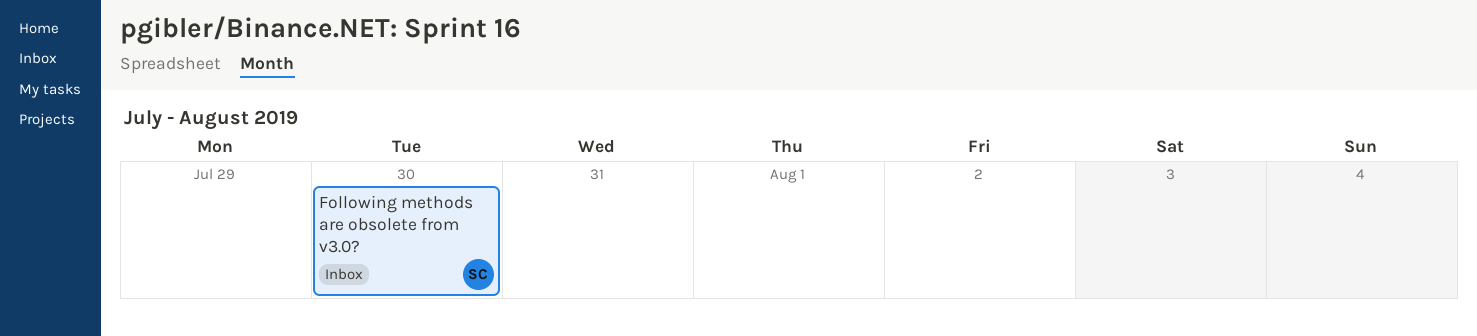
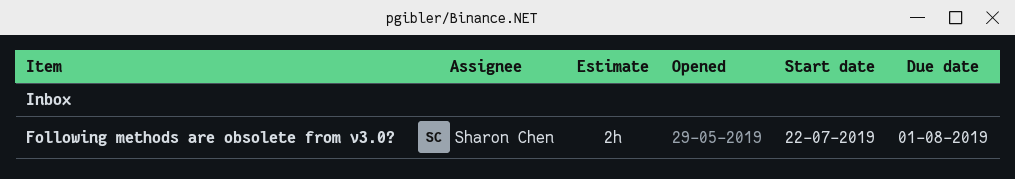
Following methods are obsolete from v3.0?, due: Jul 30 -> Aug 1

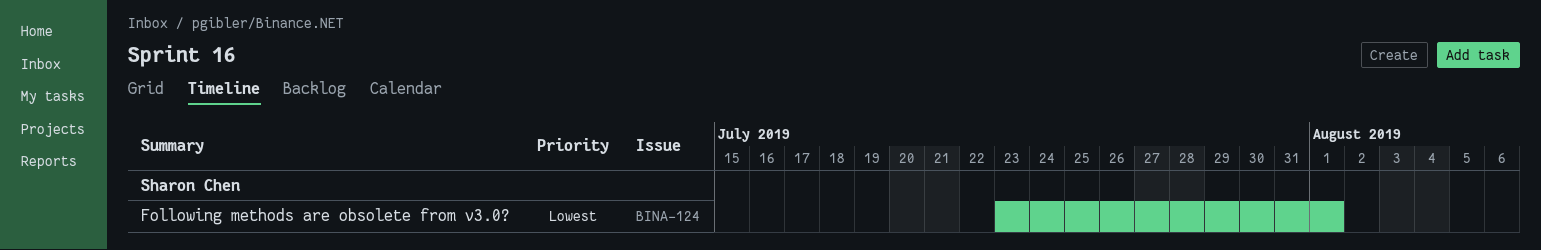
Following methods are obsolete from v3.0?, start: Jul 22 -> Jul 23

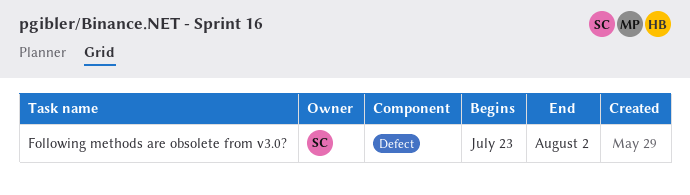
Following methods are obsolete from v3.0?, due: Aug 1 -> Aug 2

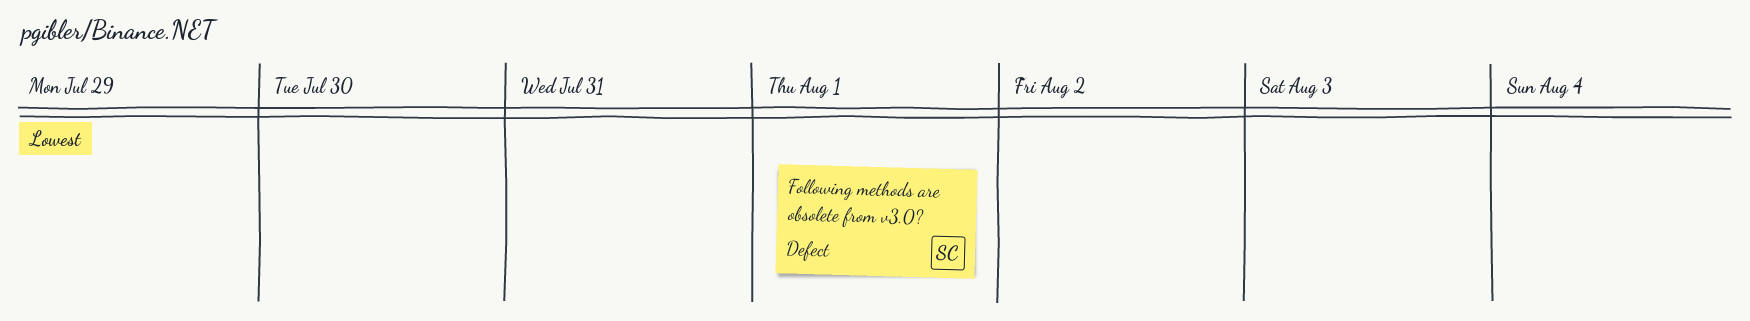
Following methods are obsolete from v3.0?, due: Aug 2 -> Aug 1

